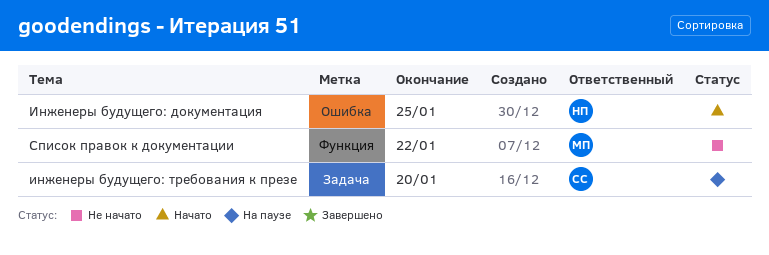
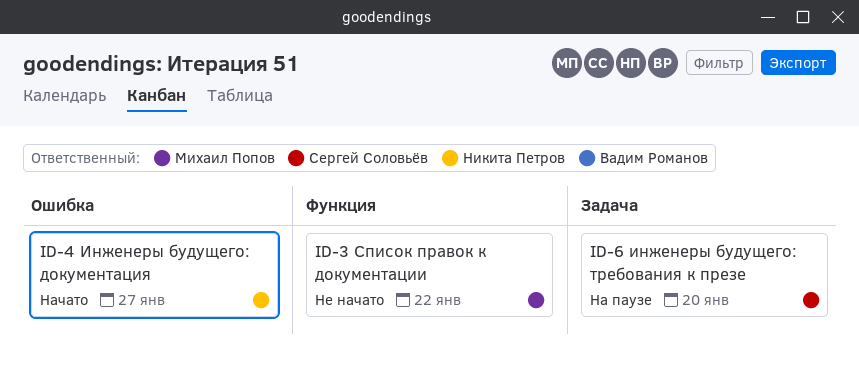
Инженеры будущего: документация, due: Jan 25 -> Jan 27

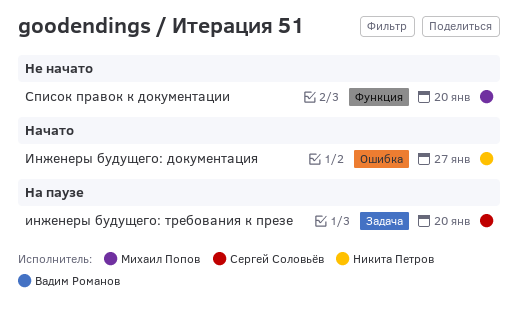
Список правок к документации, due: Jan 22 -> Jan 20

